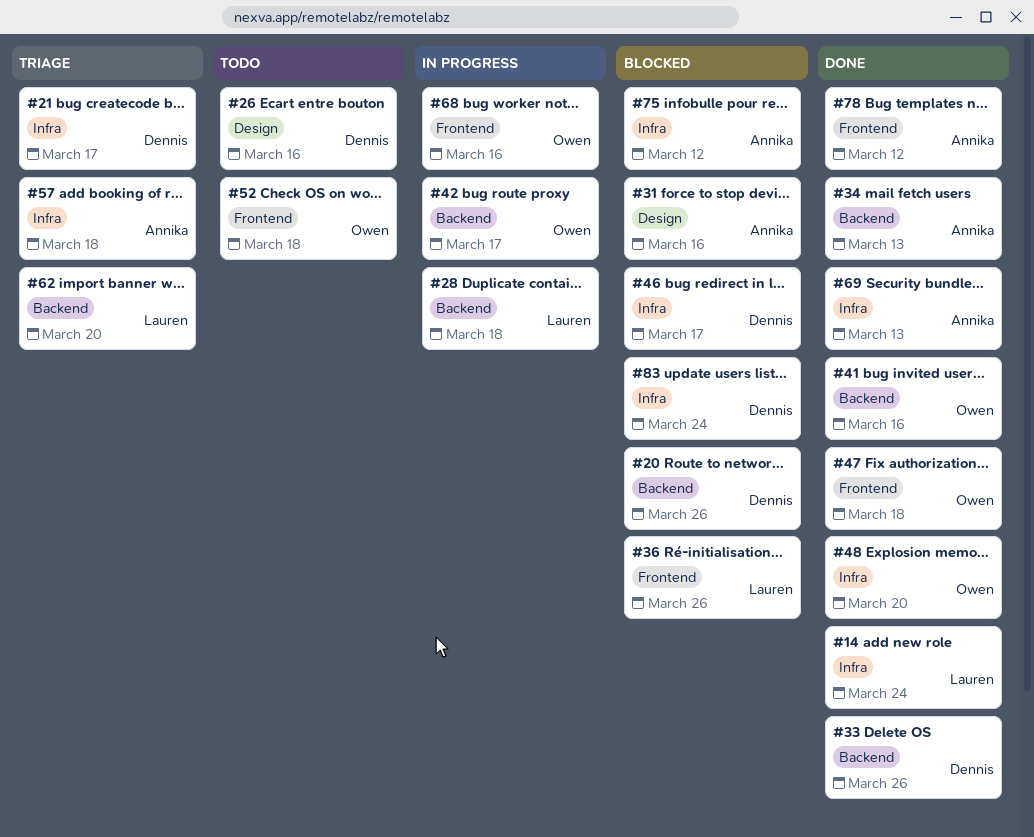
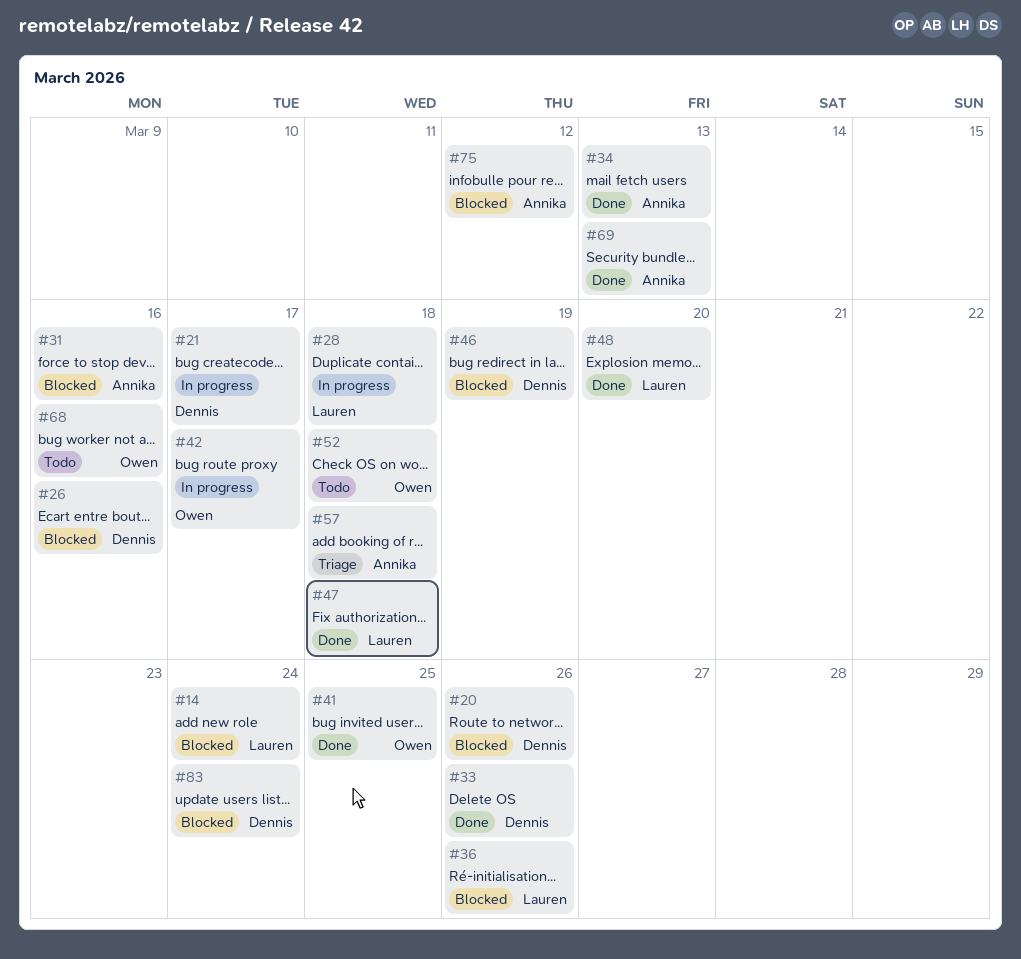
#14, status: Done -> Blocked
#21, status: Triage -> In progress
#26, status: Todo -> Blocked
#41, due: Mar 16 -> Mar 25
#46, due: Mar 17 -> Mar 19
#47, owner: Owen -> Lauren
#48, owner: Owen -> Lauren
#62: present -> none
#68, status: In progress -> Todo
#78: present -> none

